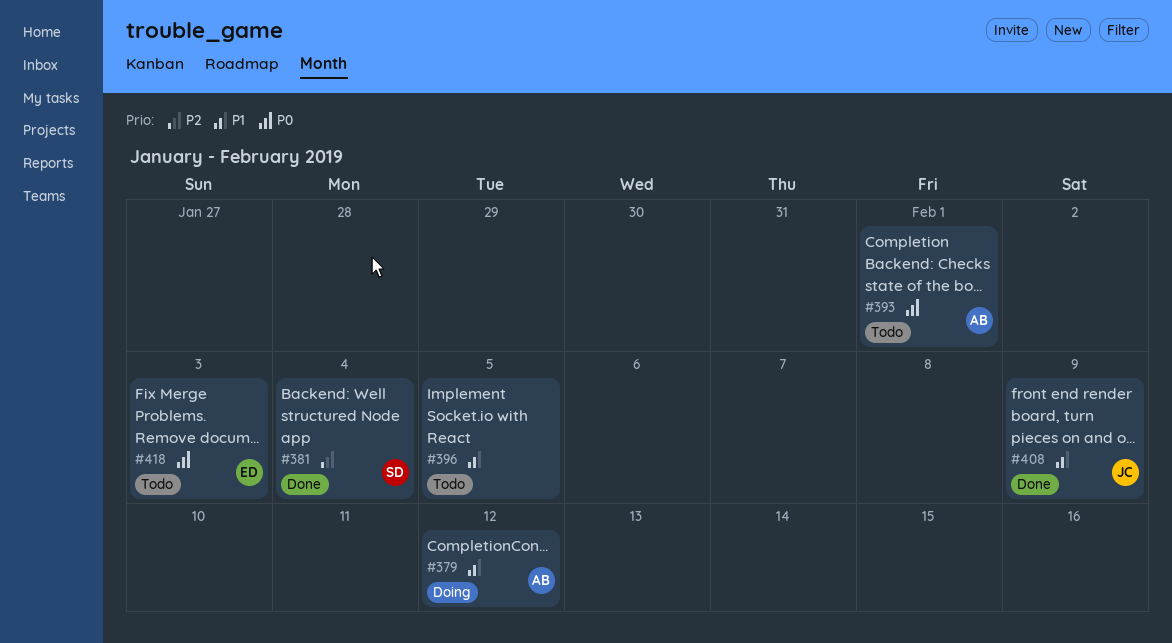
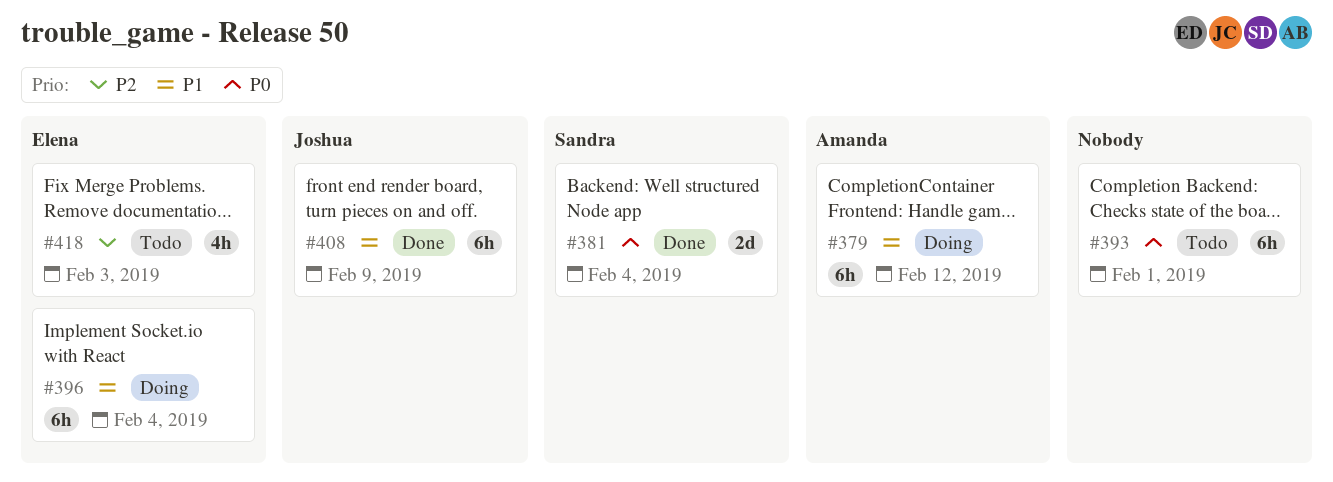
#381, priority: P2 -> P0
#393, owner: Amanda -> none
#396, status: Todo -> Doing
#396, owner: none -> Elena
#396, due: Feb 5 -> Feb 4
#418, priority: P0 -> P2

